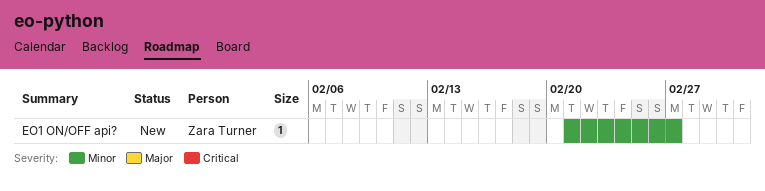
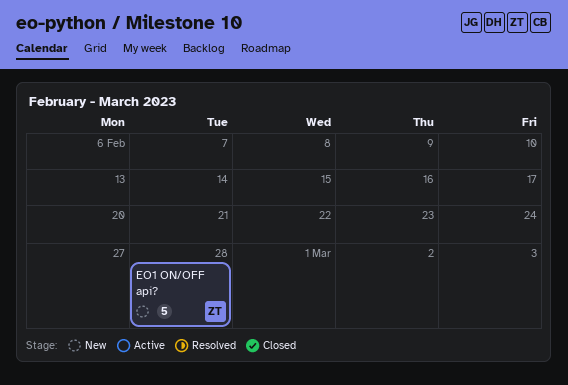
EO1 ON/OFF api?, estimate: 1 -> 5
EO1 ON/OFF api?, due: Feb 27 -> Feb 28

